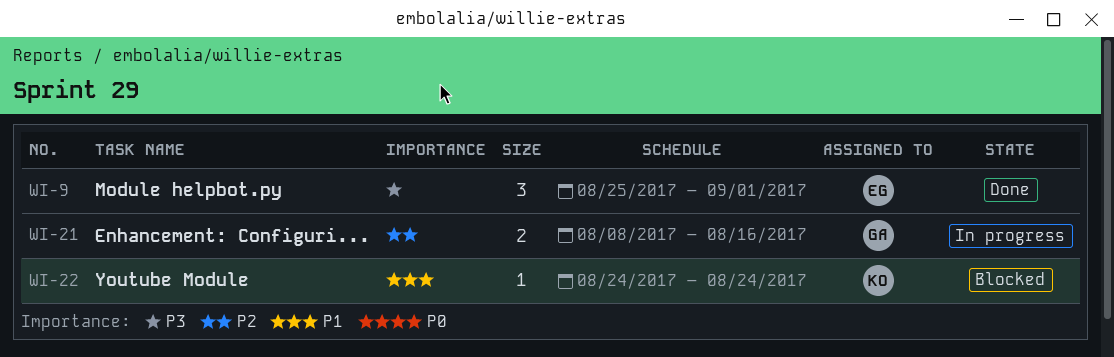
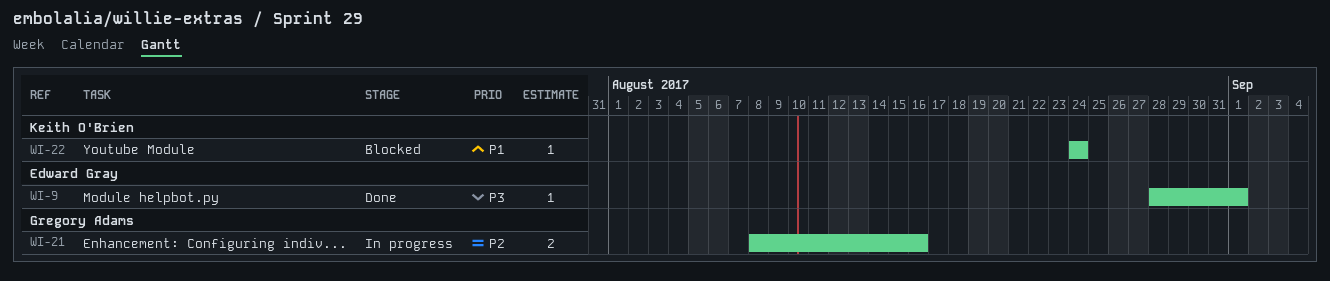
WI-9, estimate: 3 -> 1
WI-9, start: Aug 25 -> Aug 28

